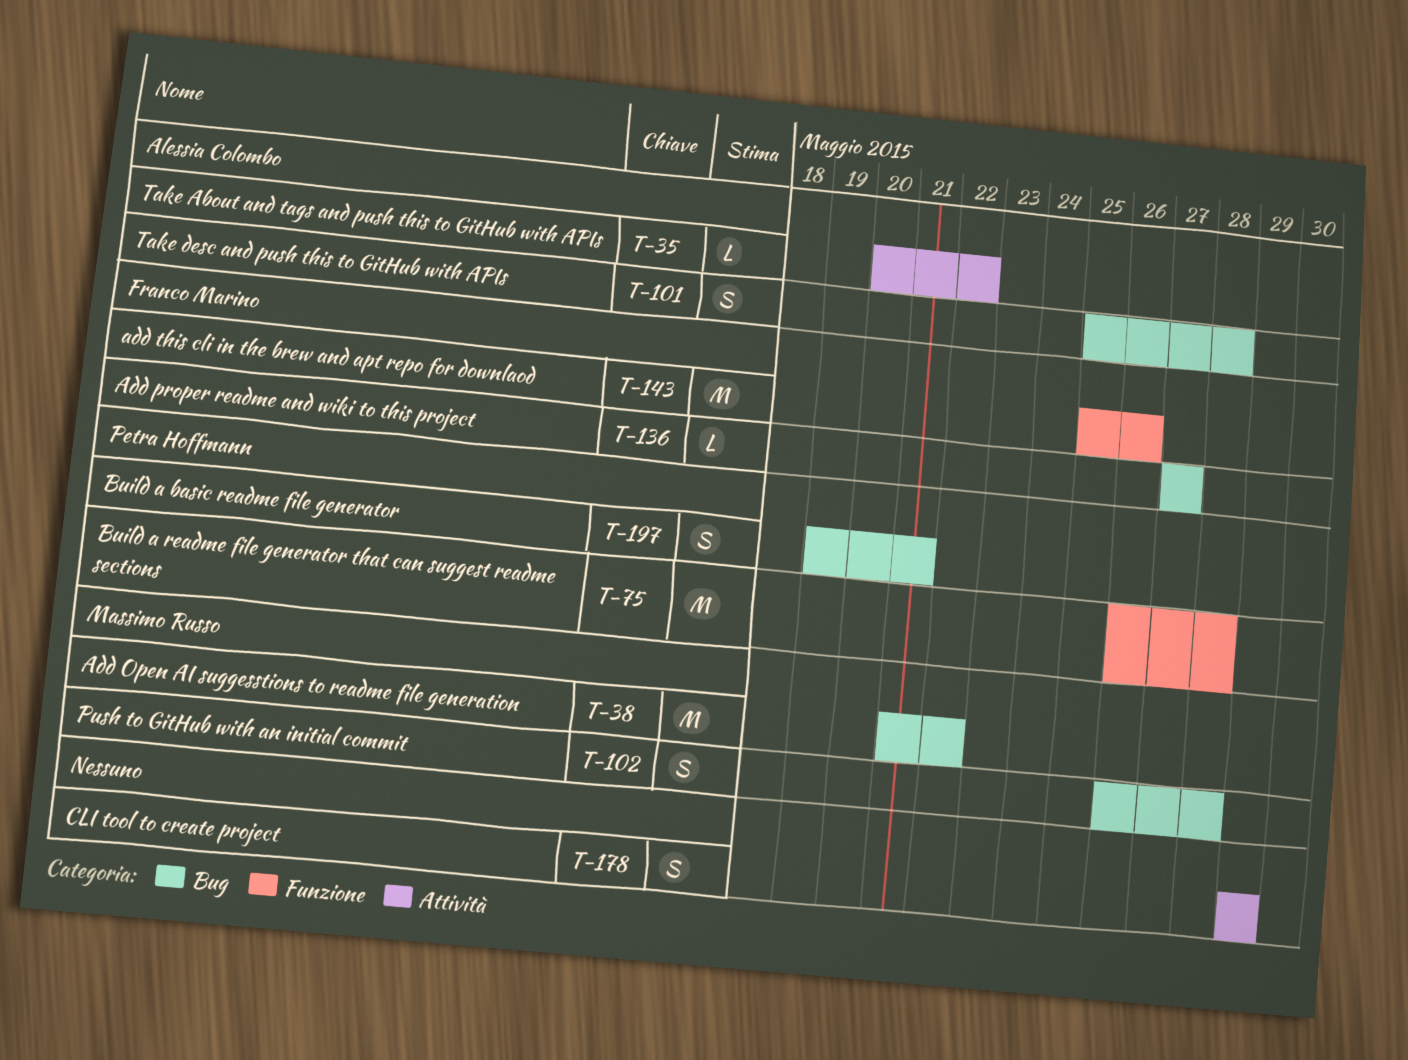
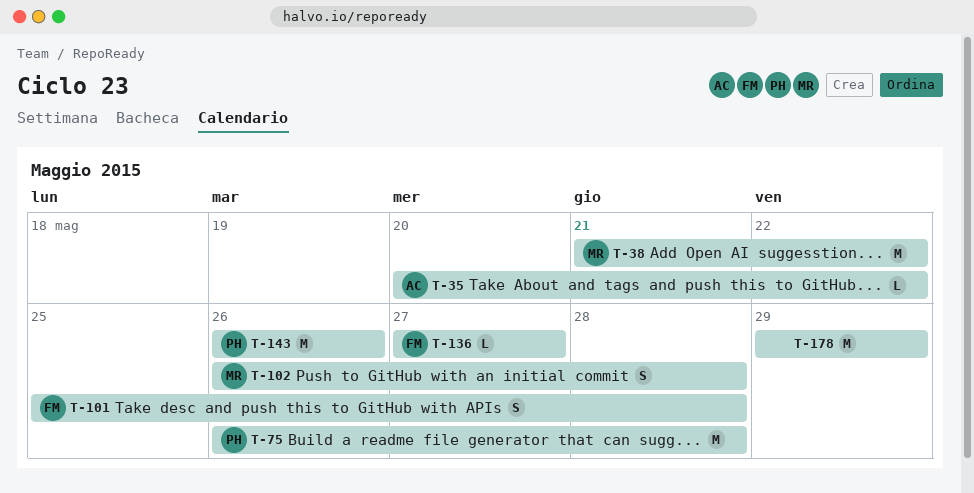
T-101, owner: Alessia Colombo -> Franco Marino
T-143, owner: Franco Marino -> Petra Hoffmann
T-143, start: May 25 -> May 26
T-178, estimate: S -> M
T-197: present -> none

